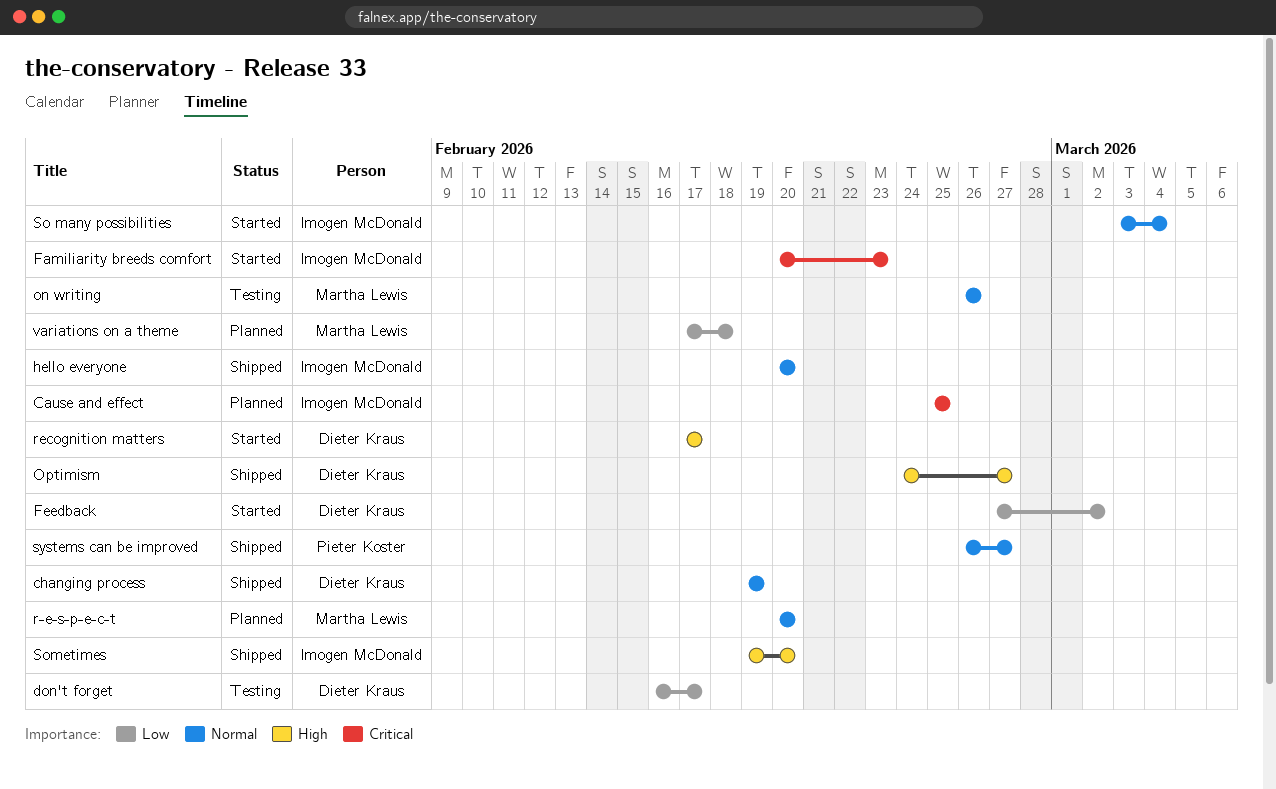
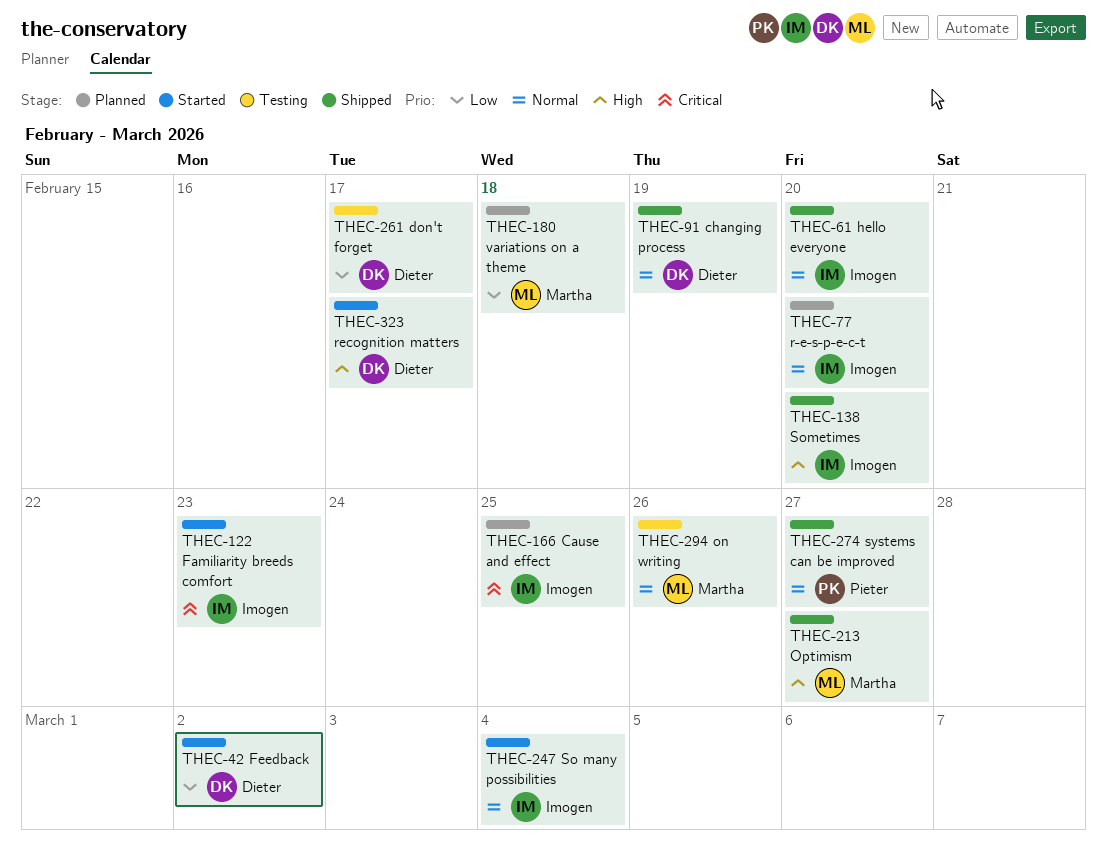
Optimism, owner: Dieter Kraus -> Martha Lewis
r-e-s-p-e-c-t, owner: Martha Lewis -> Imogen McDonald

